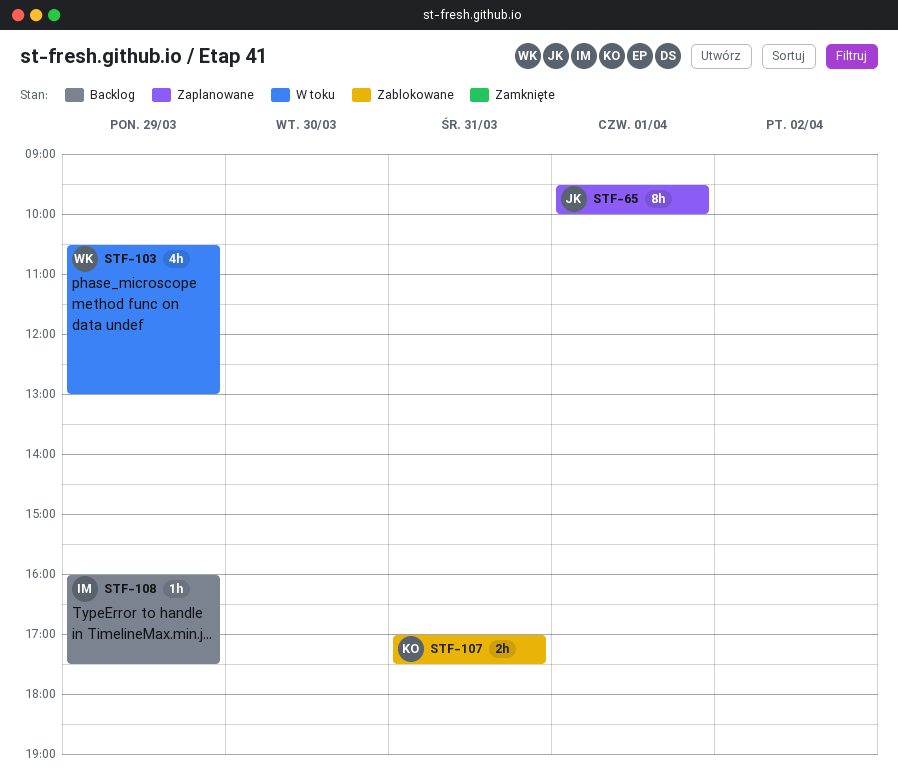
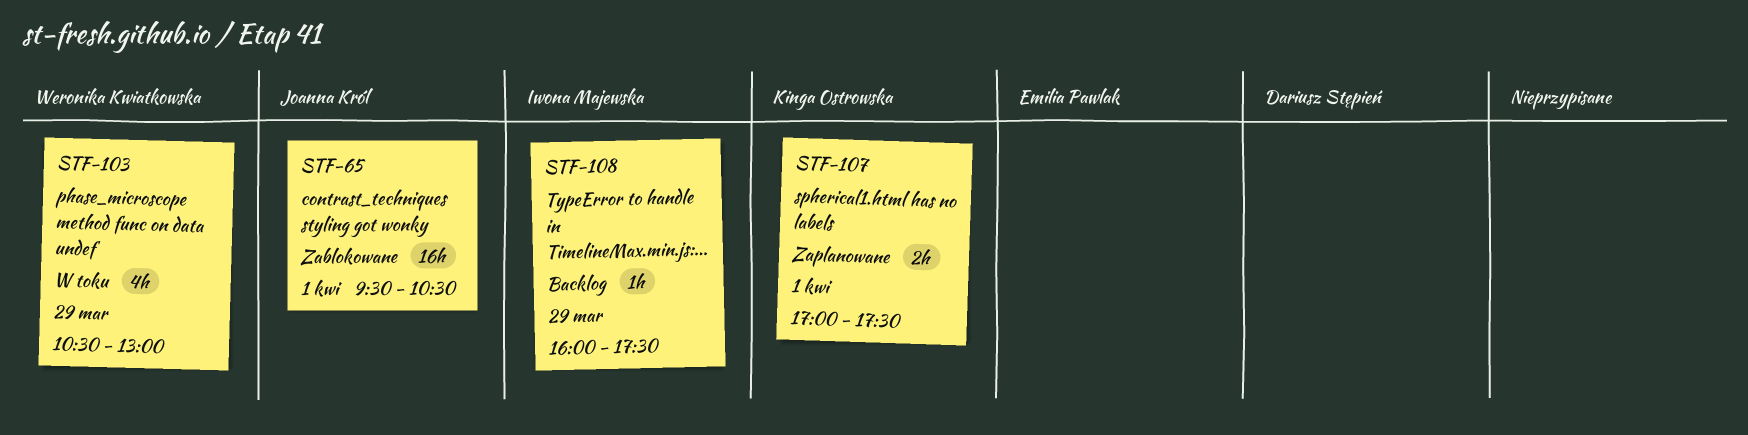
STF-65, status: Zaplanowane -> Zablokowane
STF-65, estimate: 8h -> 16h
STF-65, ends: 10:00 -> 10:30
STF-107, status: Zablokowane -> Zaplanowane
STF-107, day: Mar 31 -> Apr 1

